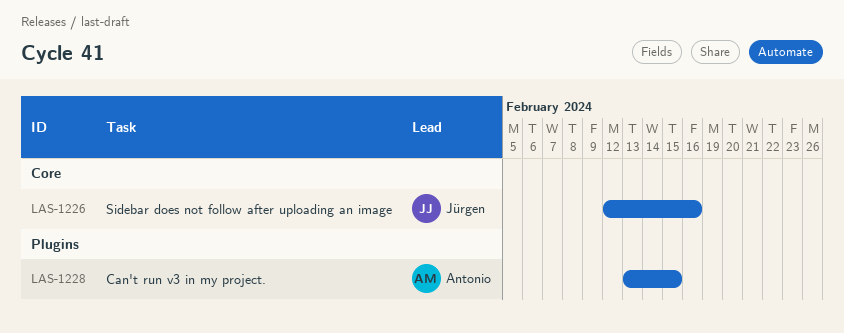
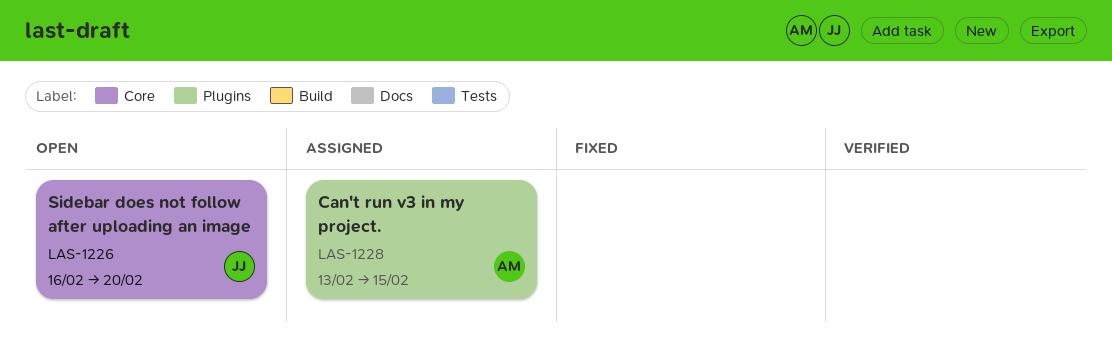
LAS-1226, start: Feb 12 -> Feb 16
LAS-1226, due: Feb 16 -> Feb 20

